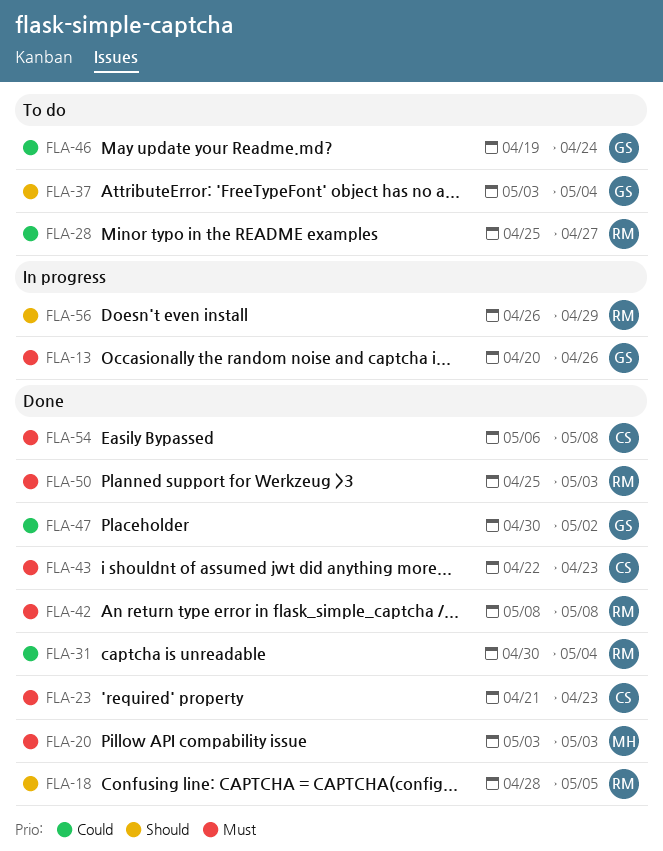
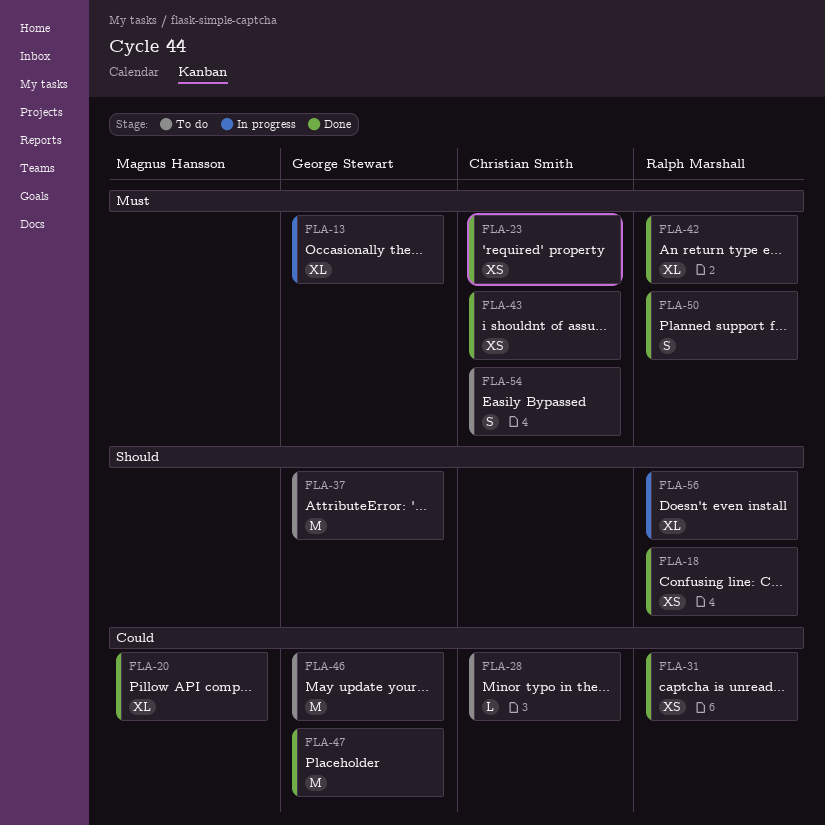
FLA-20, priority: Must -> Could
FLA-28, owner: Ralph Marshall -> Christian Smith
FLA-54, status: Done -> To do

